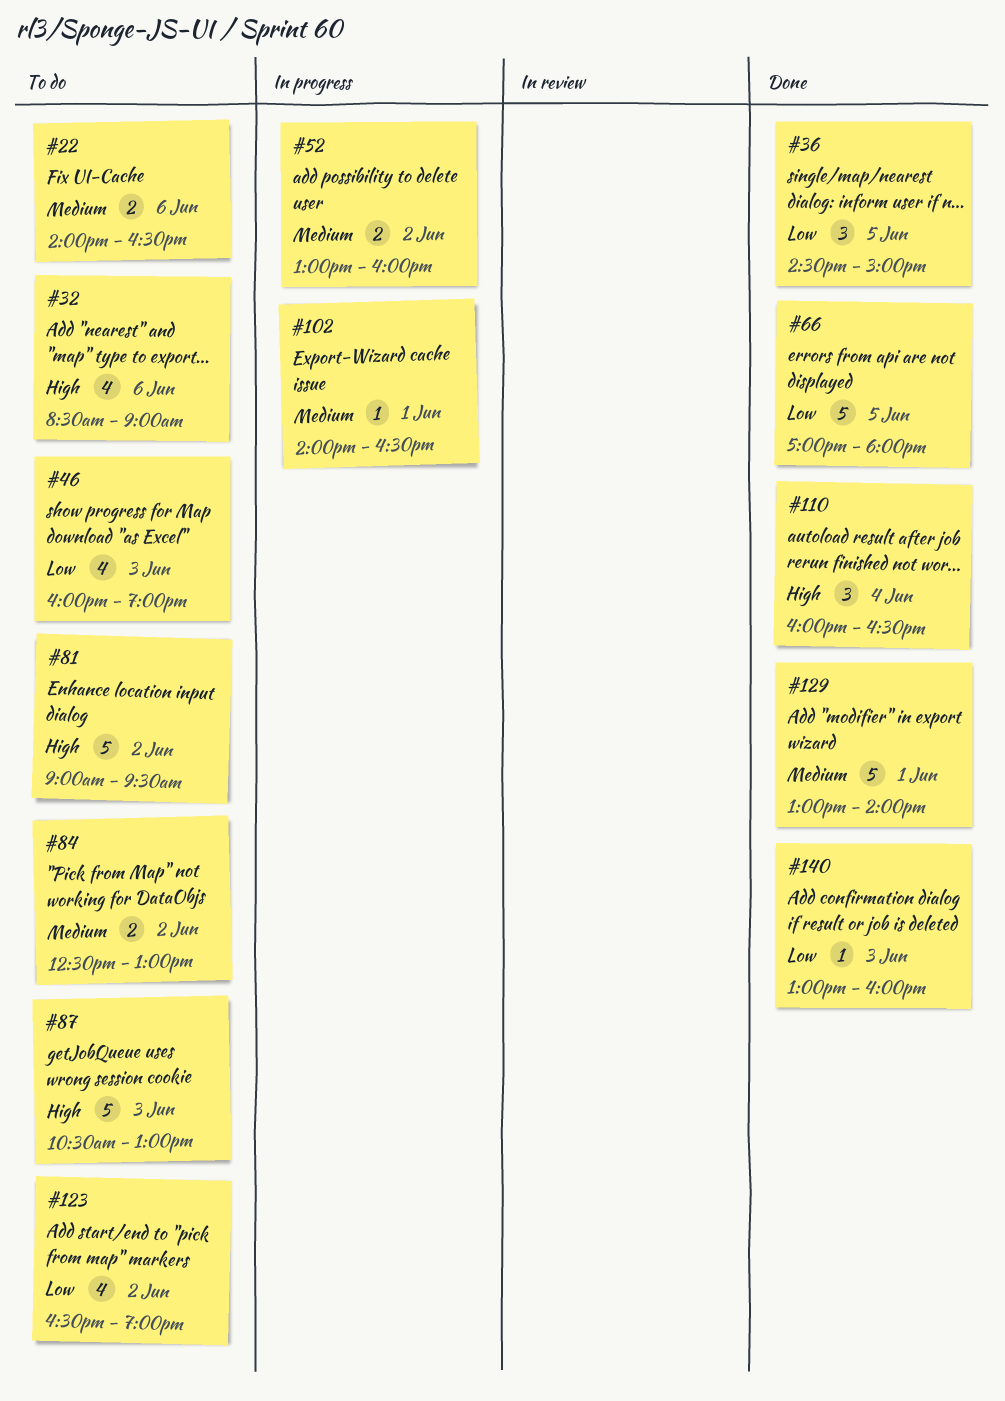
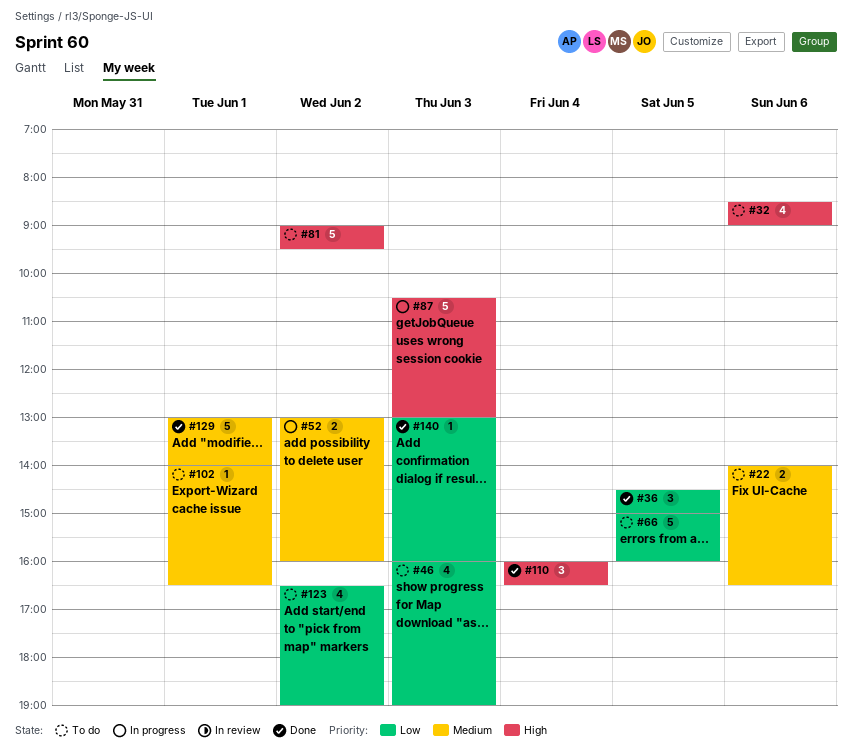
#66, status: Done -> To do
#66, begins: 17:00 -> 15:00
#66, ends: 18:00 -> 16:00
#84: present -> none
#87, status: To do -> In progress
#102, status: In progress -> To do

